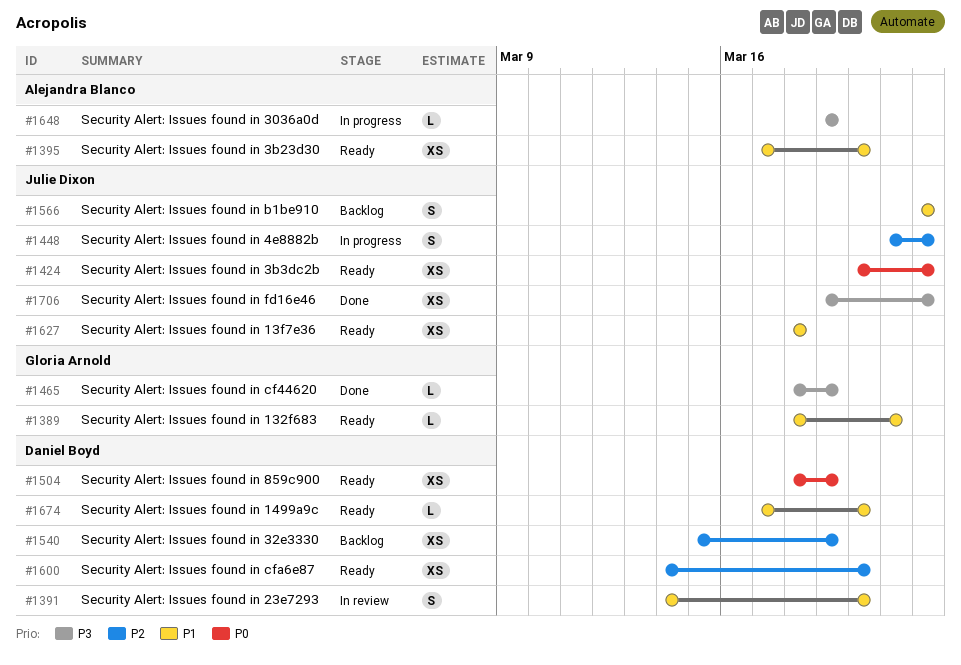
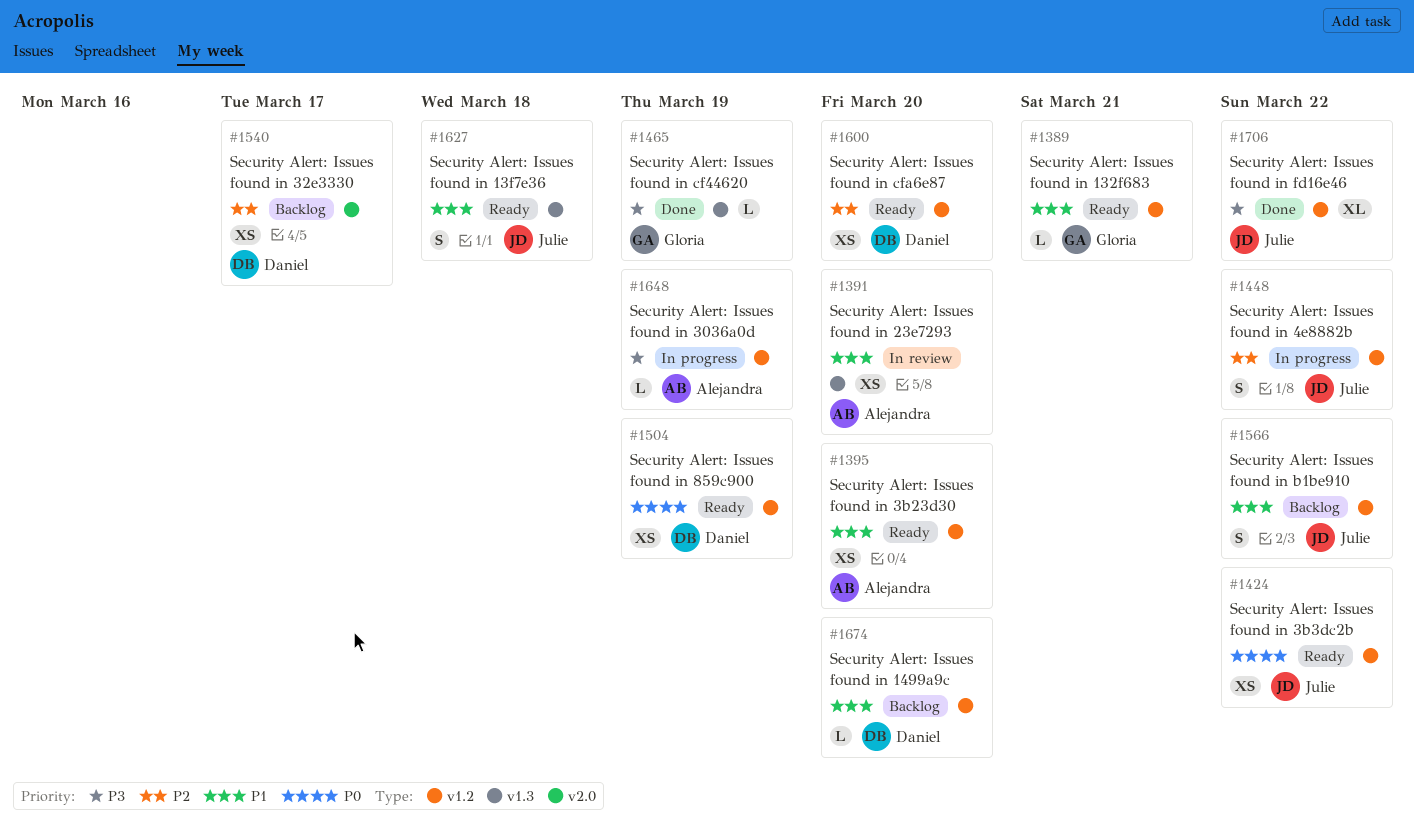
#1391, owner: Daniel Boyd -> Alejandra Blanco
#1391, estimate: S -> XS
#1540, due: Mar 19 -> Mar 17
#1627, estimate: XS -> S
#1674, status: Ready -> Backlog
#1706, estimate: XS -> XL

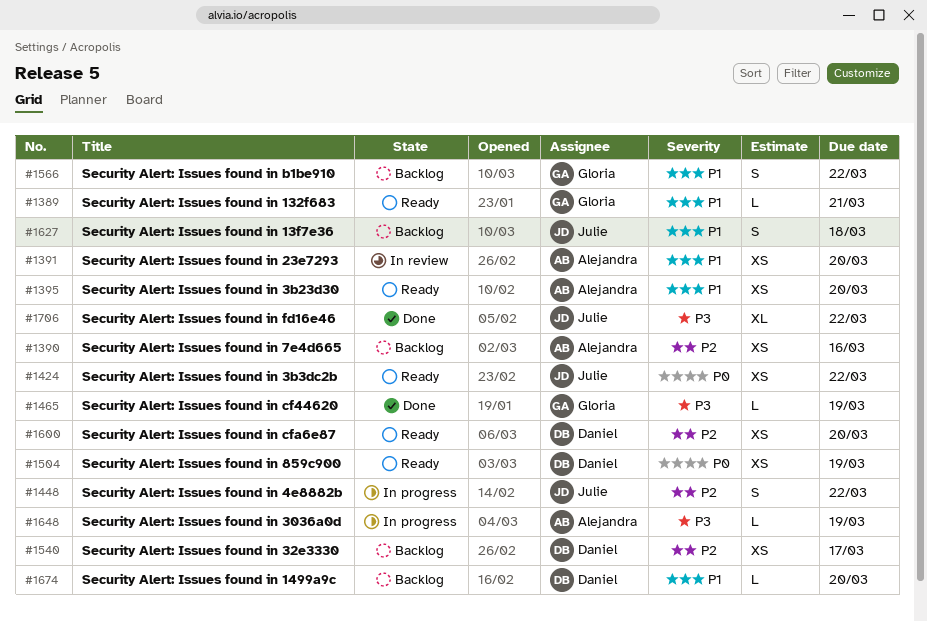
#1390: none -> present
#1566, owner: Julie -> Gloria
#1627, status: Ready -> Backlog

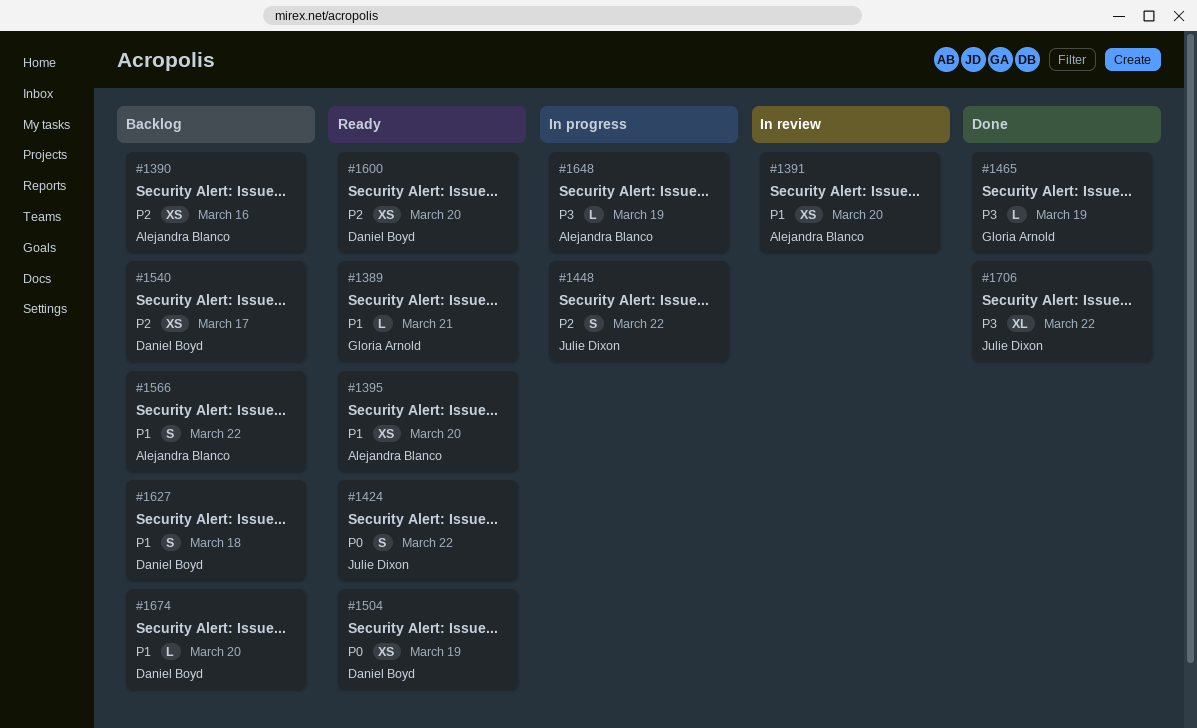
#1424, estimate: XS -> S
#1566, owner: Gloria Arnold -> Alejandra Blanco
#1627, owner: Julie Dixon -> Daniel Boyd

